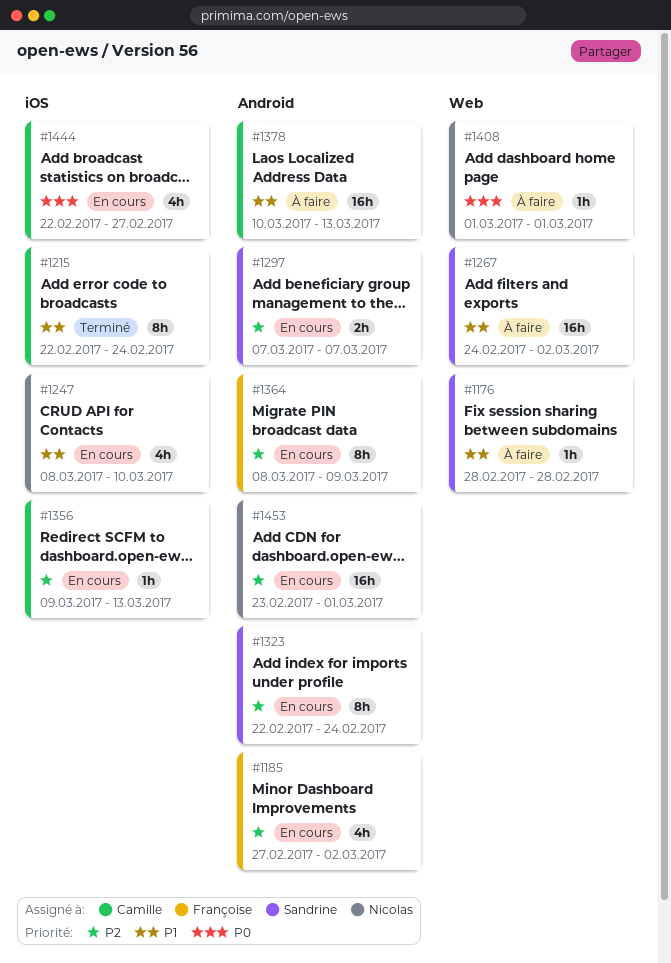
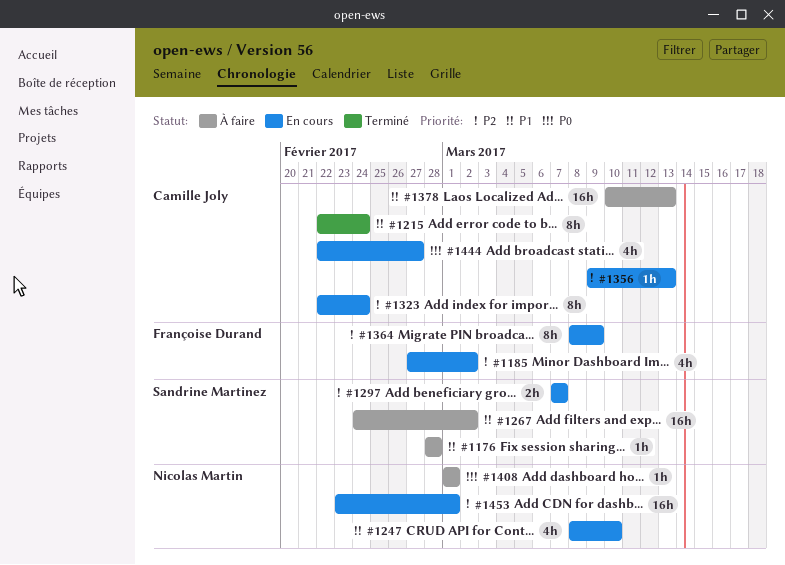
#1323, owner: Sandrine Martinez -> Camille Joly

